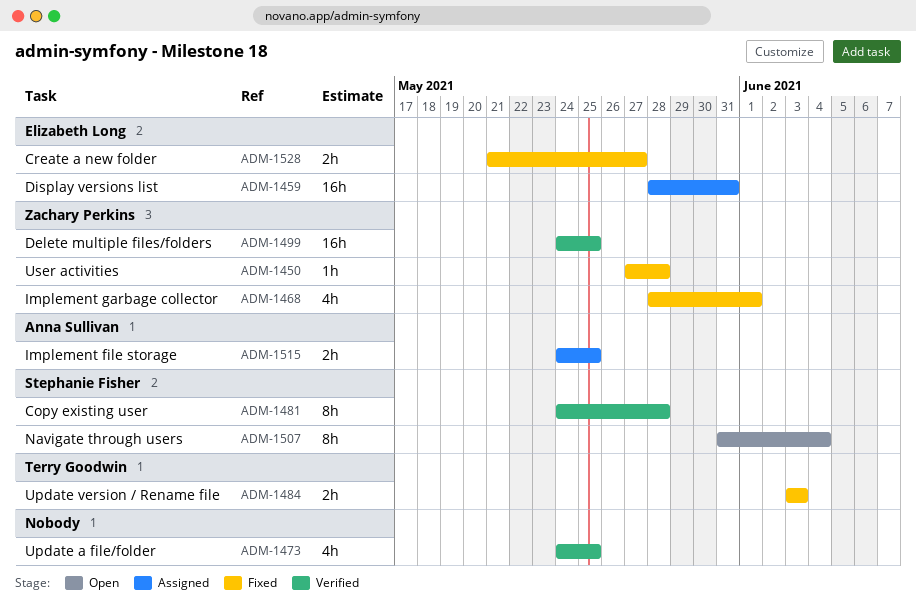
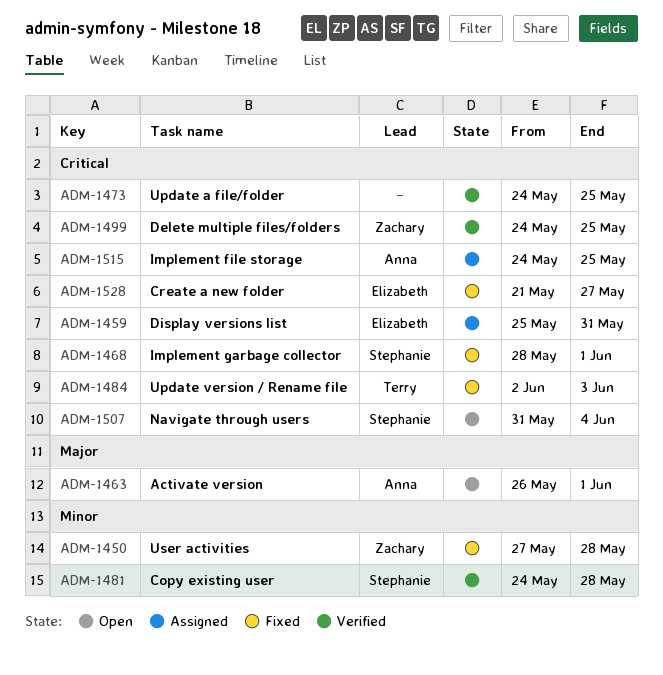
ADM-1459, start: May 28 -> May 25
ADM-1463: none -> present
ADM-1468, owner: Zachary Perkins -> Stephanie Fisher
ADM-1484, start: Jun 3 -> Jun 2

